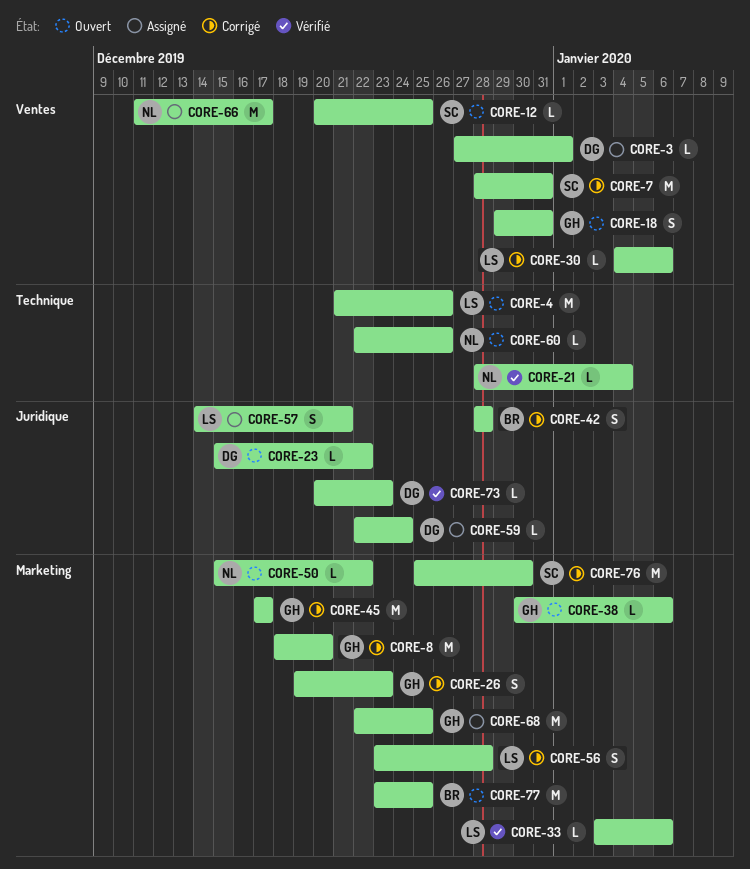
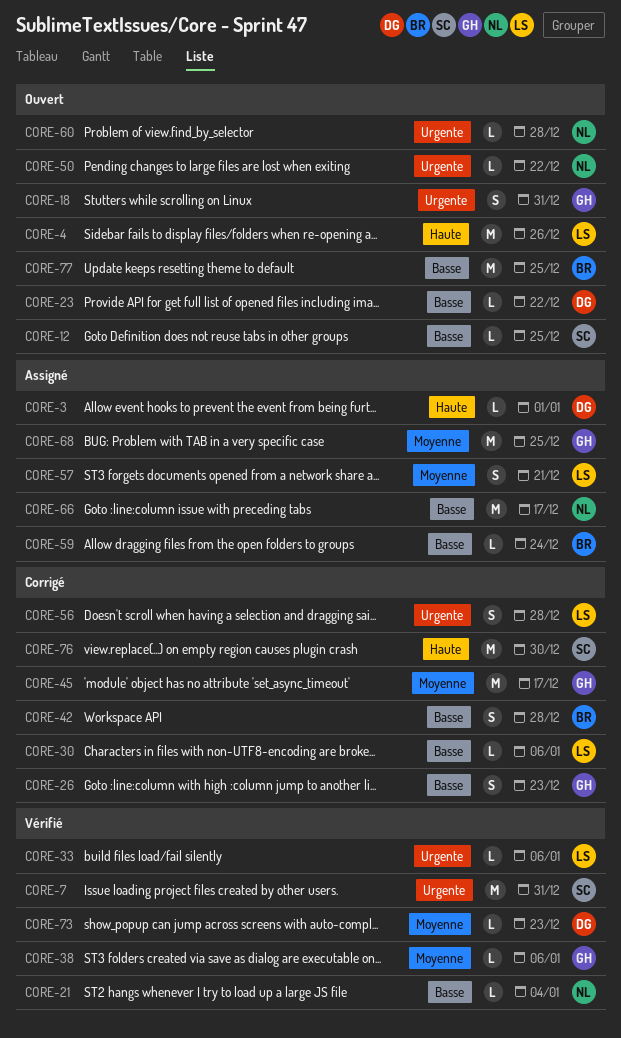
CORE-7, status: Corrigé -> Vérifié
CORE-8: present -> none
CORE-38, status: Ouvert -> Vérifié
CORE-59, owner: DG -> BR
CORE-60, due: Dec 26 -> Dec 28

